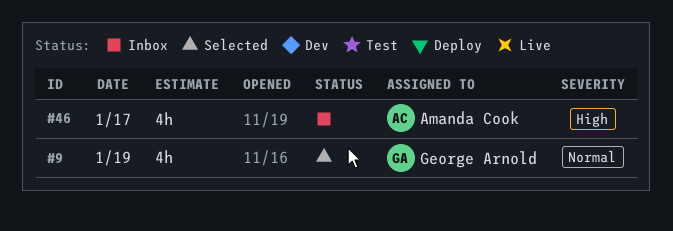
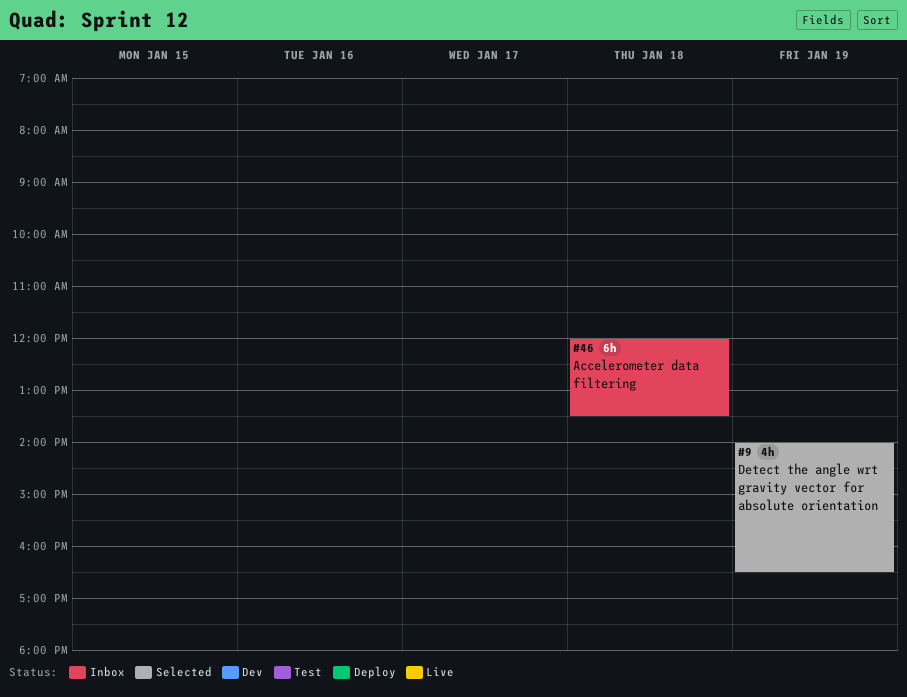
#46, estimate: 4h -> 6h
#46, day: Jan 17 -> Jan 18

